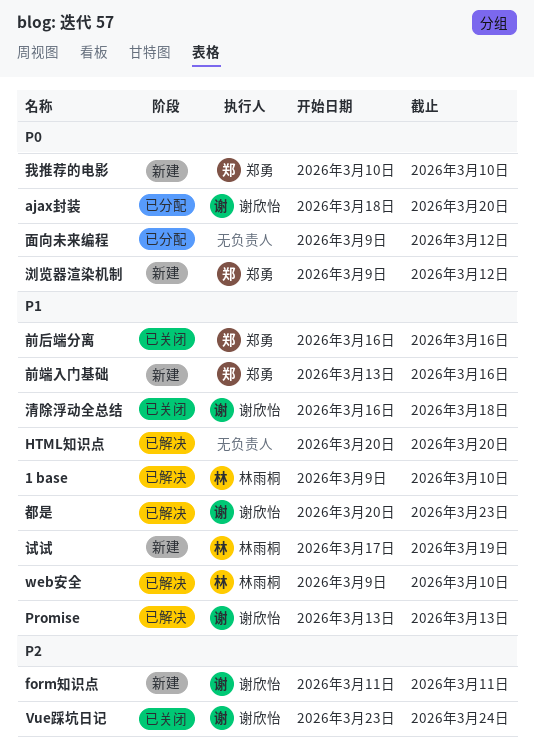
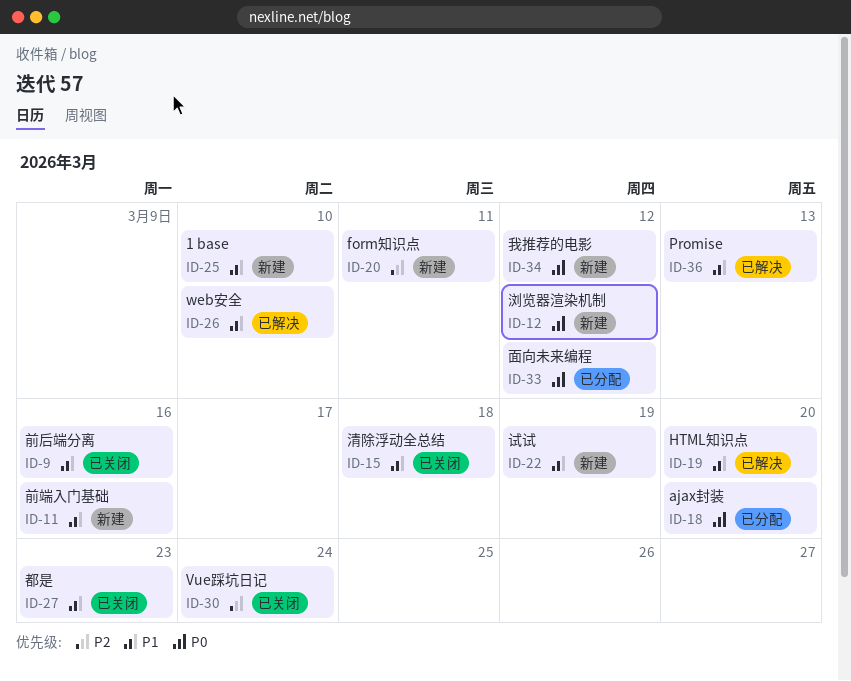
1 base, status: 已解决 -> 新建
我推荐的电影, due: Mar 10 -> Mar 12
都是, status: 已解决 -> 已关闭

